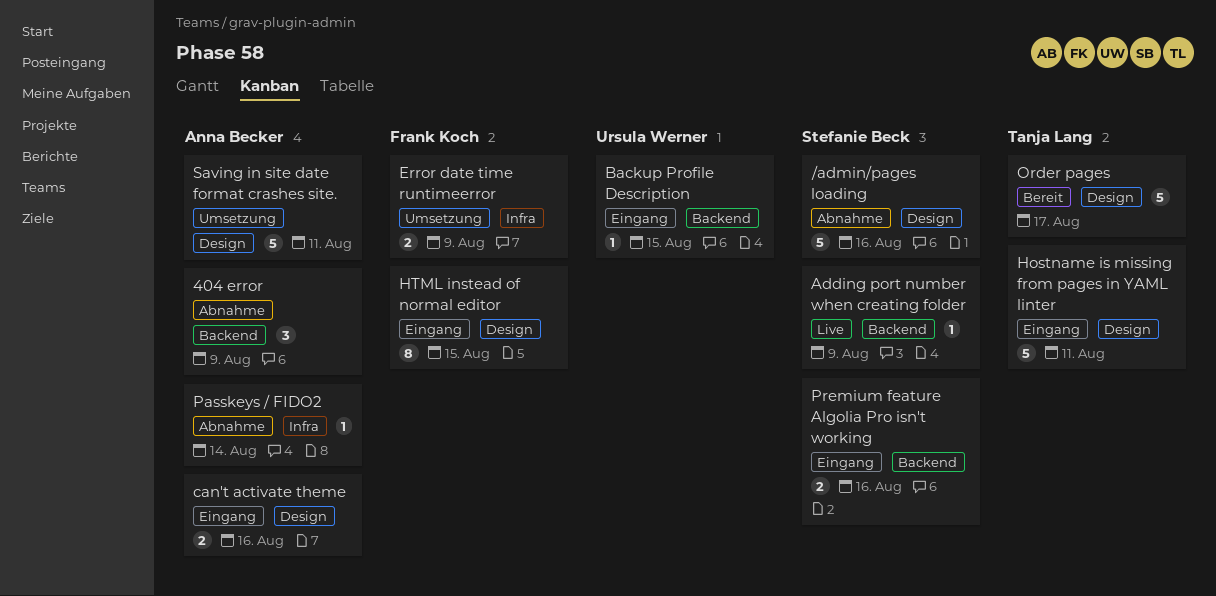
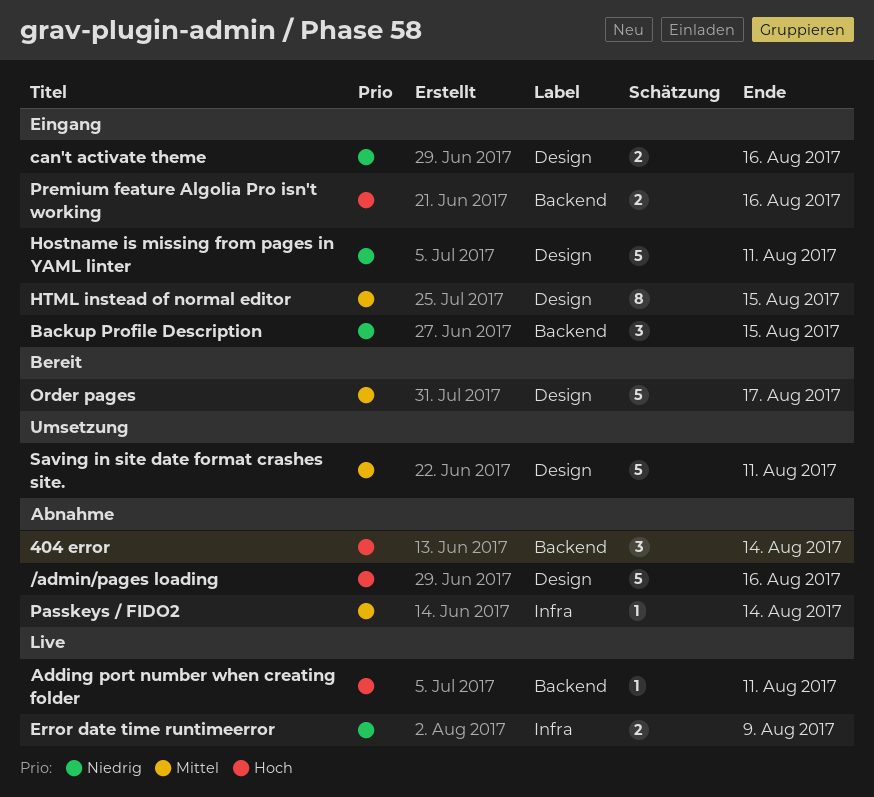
404 error, due: Aug 9 -> Aug 14
Adding port number when creating folder, due: Aug 9 -> Aug 11
Backup Profile Description, estimate: 1 -> 3
Error date time runtimeerror, status: Umsetzung -> Live

